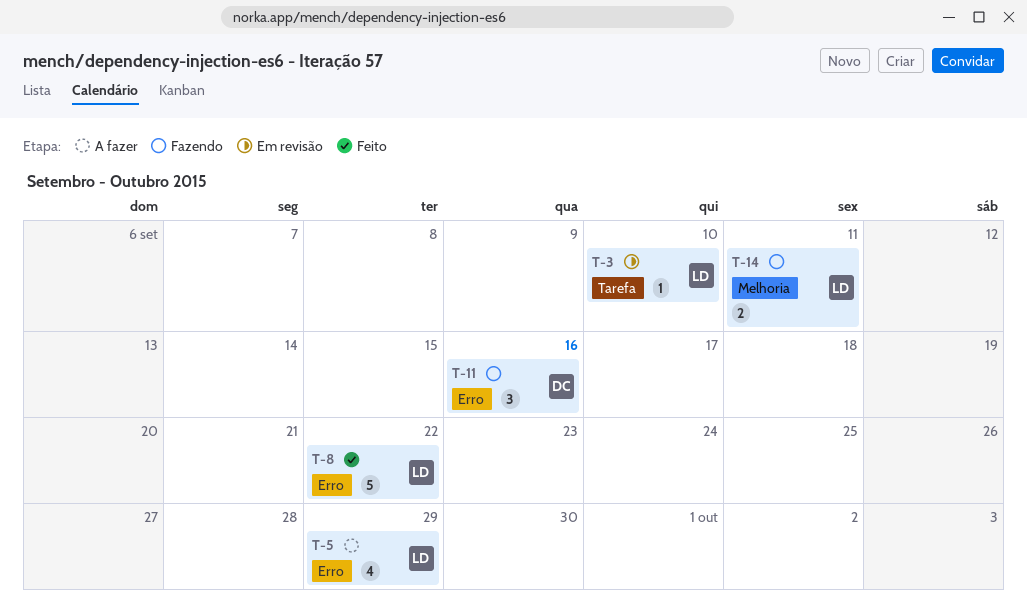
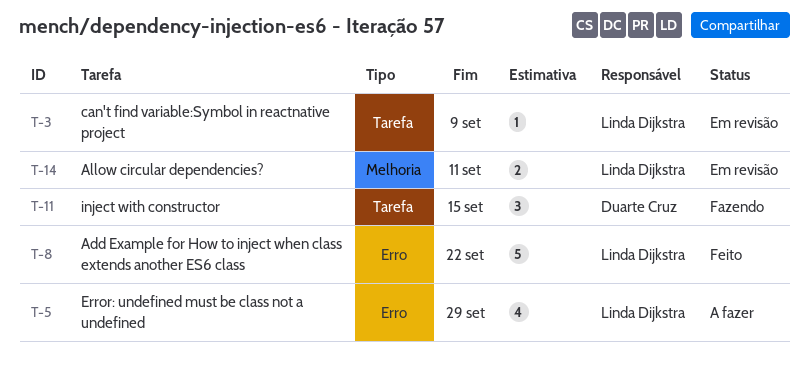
T-3, due: Sep 10 -> Sep 9
T-11, label: Erro -> Tarefa
T-11, due: Sep 16 -> Sep 15
T-14, status: Fazendo -> Em revisão

